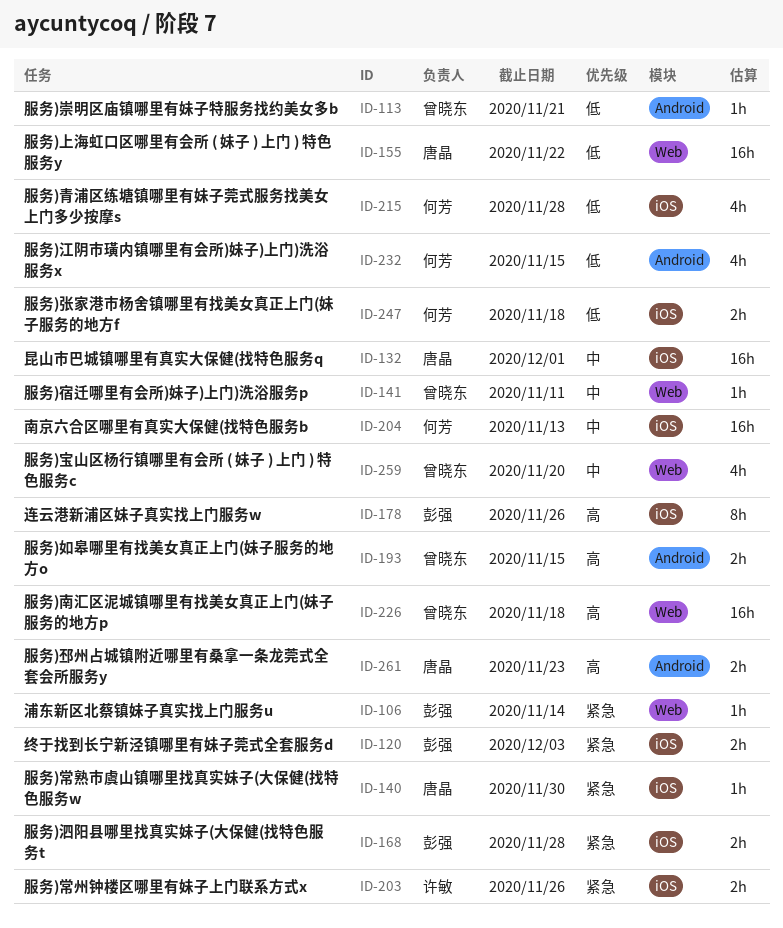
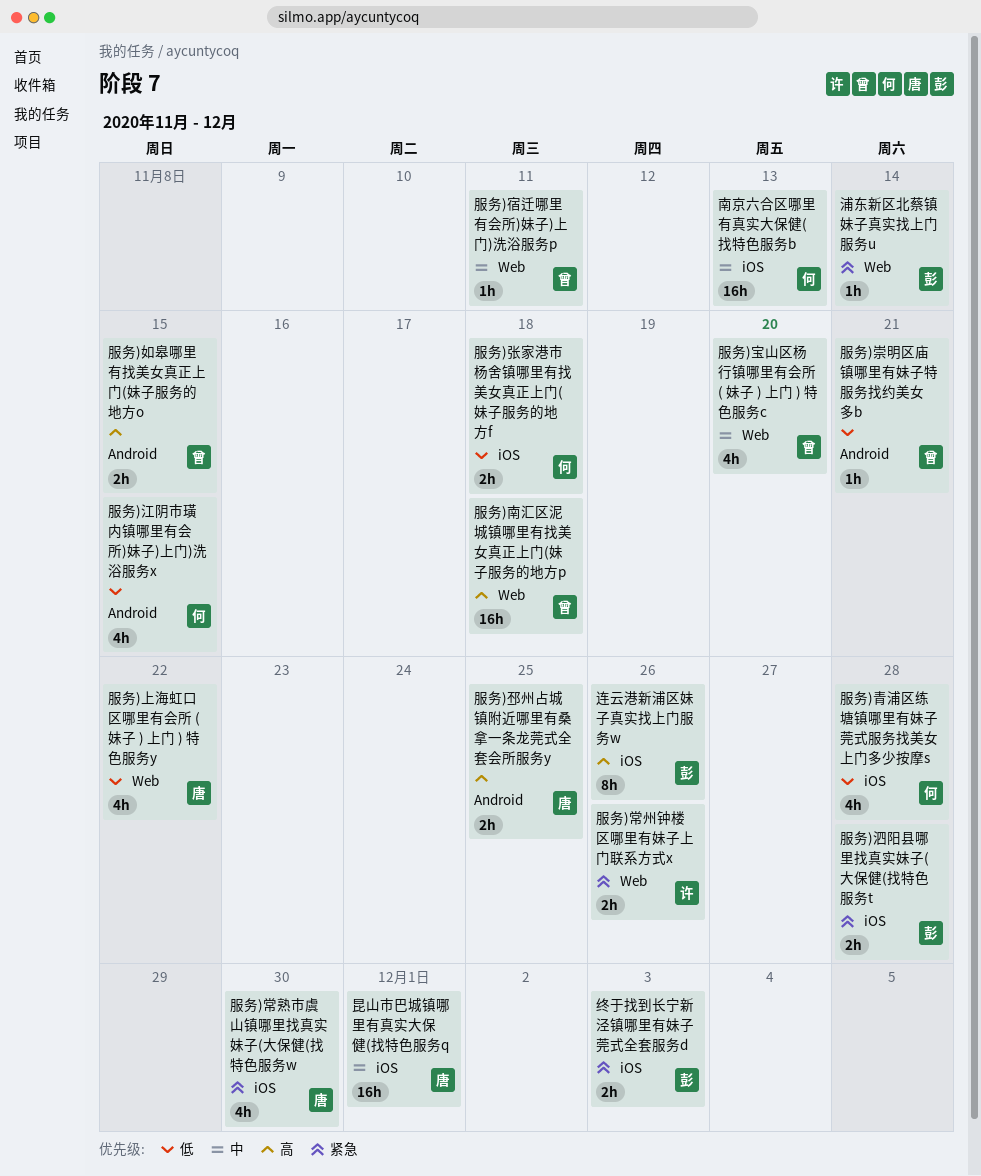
服务)上海虹口区哪里有会所 ( 妹子 ) 上门 ) 特色服务y, estimate: 16h -> 4h
服务)常州钟楼区哪里有妹子上门联系方式x, label: iOS -> Web
服务)常熟市虞山镇哪里找真实妹子(大保健(找特色服务w, estimate: 1h -> 4h
服务)邳州占城镇附近哪里有桑拿一条龙莞式全套会所服务y, due: Nov 23 -> Nov 25

